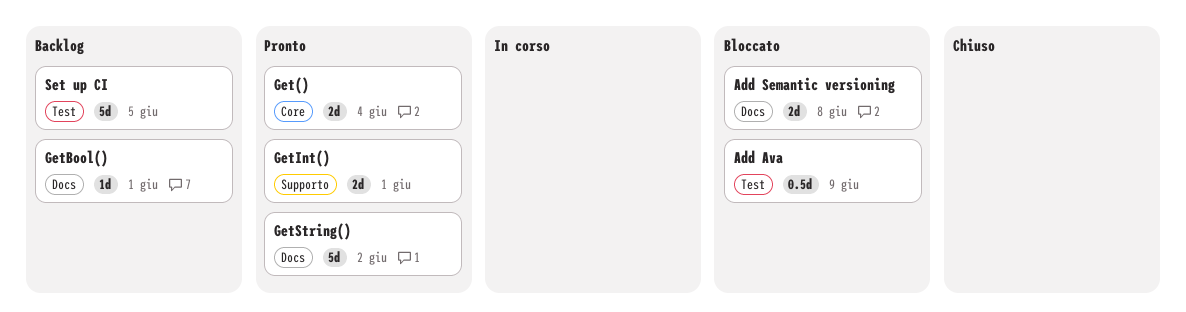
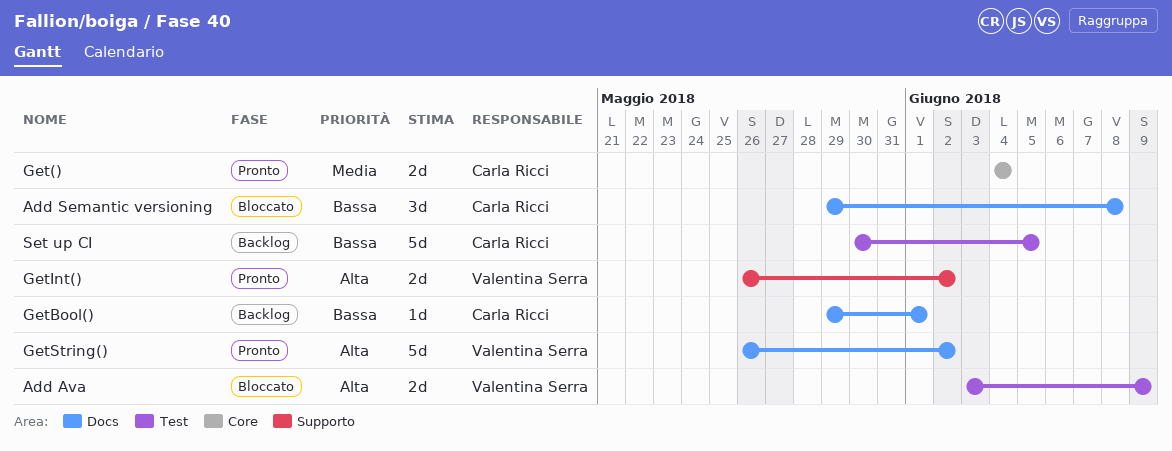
Add Ava, estimate: 0.5d -> 2d
Add Semantic versioning, estimate: 2d -> 3d
GetInt(), due: Jun 1 -> Jun 2

